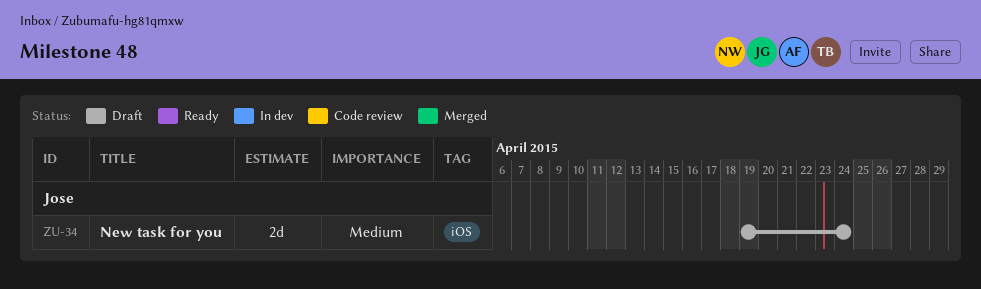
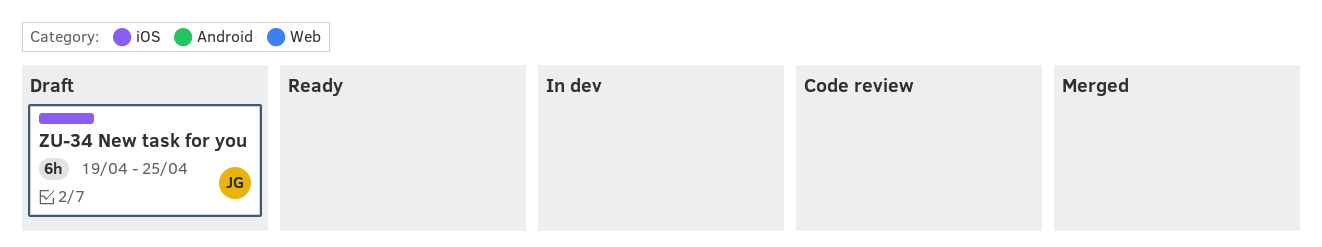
ZU-34, estimate: 2d -> 6h
ZU-34, due: Apr 24 -> Apr 25

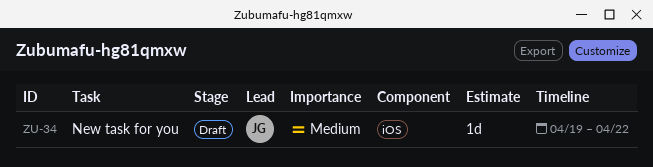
ZU-34, estimate: 6h -> 1d
ZU-34, due: Apr 25 -> Apr 22

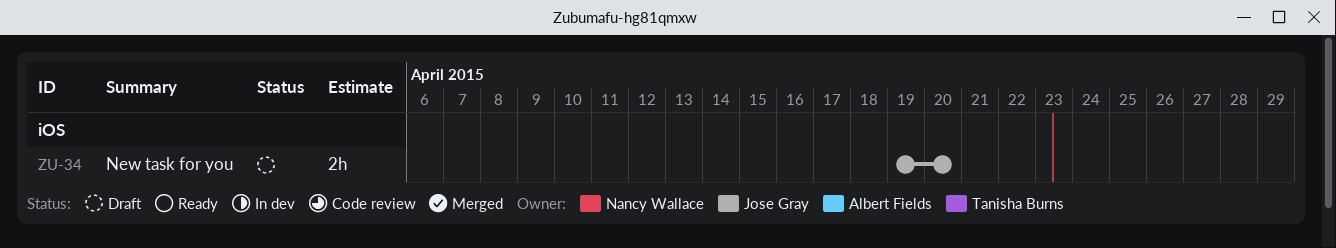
ZU-34, estimate: 1d -> 2h
ZU-34, due: Apr 22 -> Apr 20

